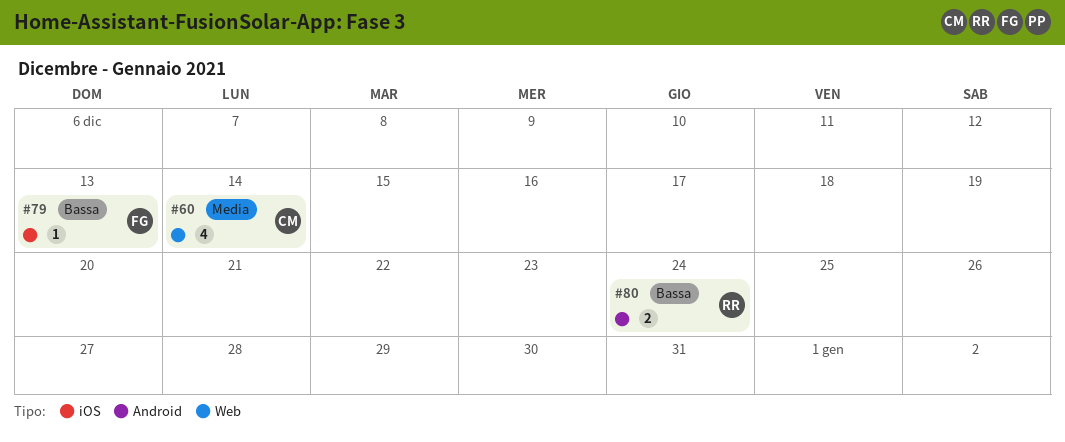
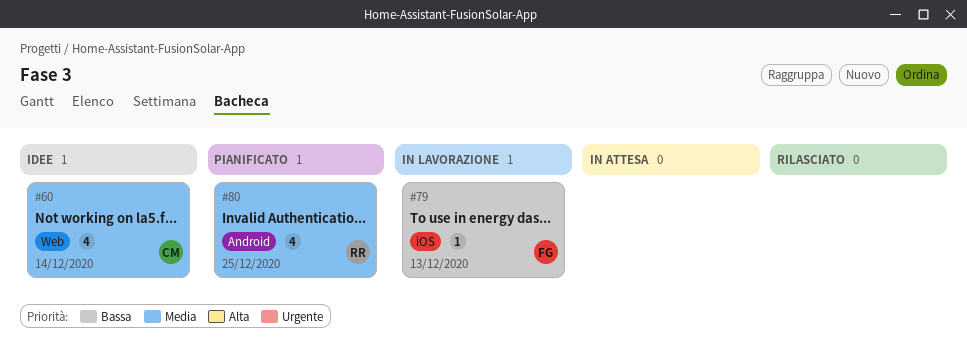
#80, priority: Bassa -> Media
#80, estimate: 2 -> 4
#80, due: Dec 24 -> Dec 25

